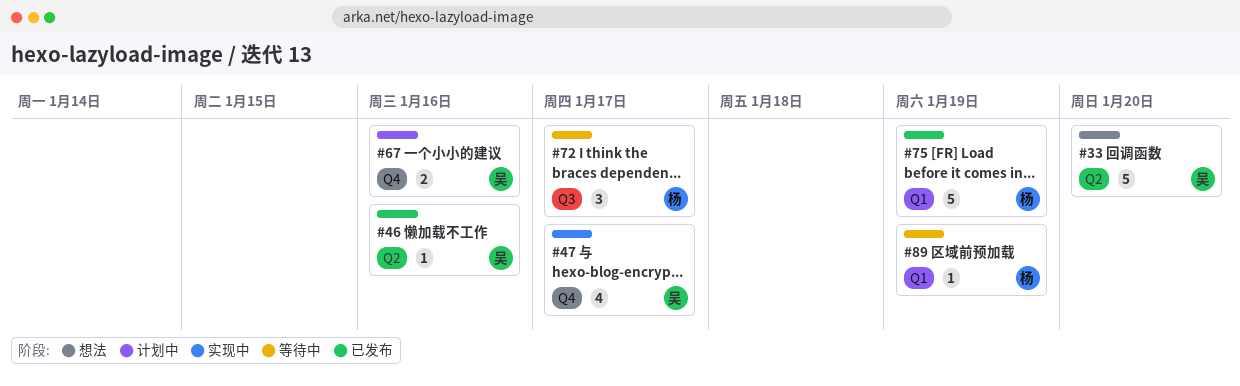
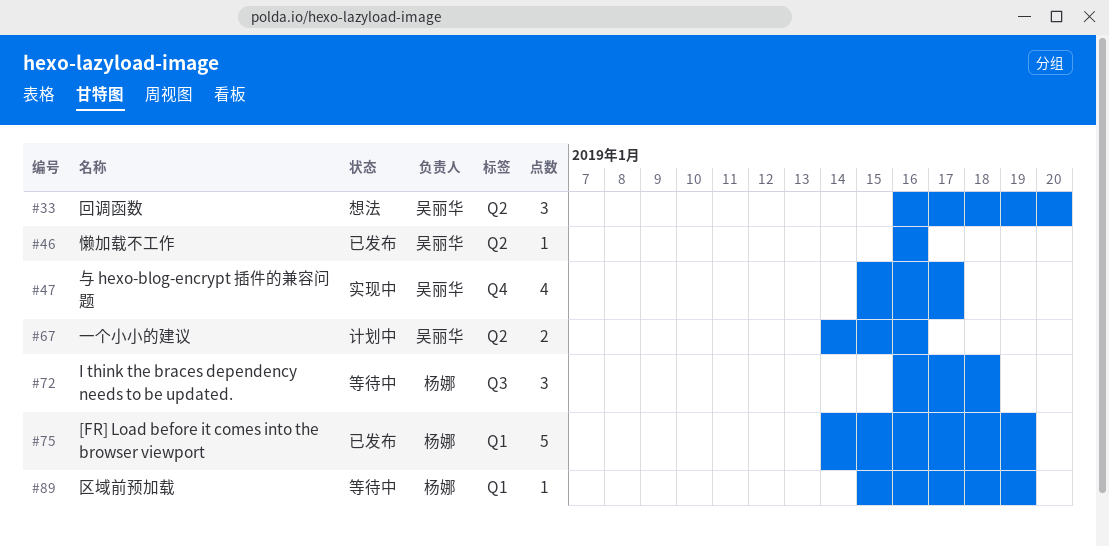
#33, estimate: 5 -> 3
#67, label: Q4 -> Q2
#72, due: Jan 17 -> Jan 18

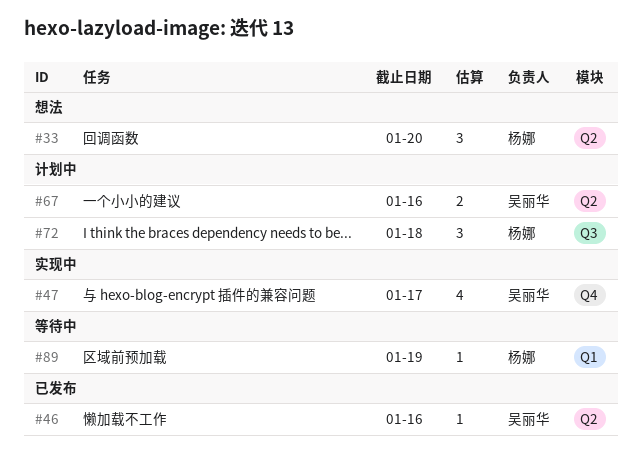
#33, owner: 吴丽华 -> 杨娜
#72, status: 等待中 -> 计划中
#75: present -> none

